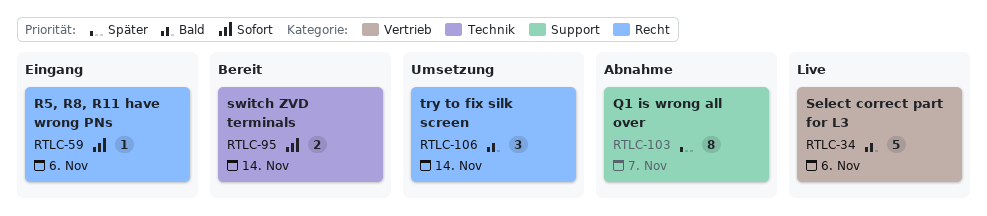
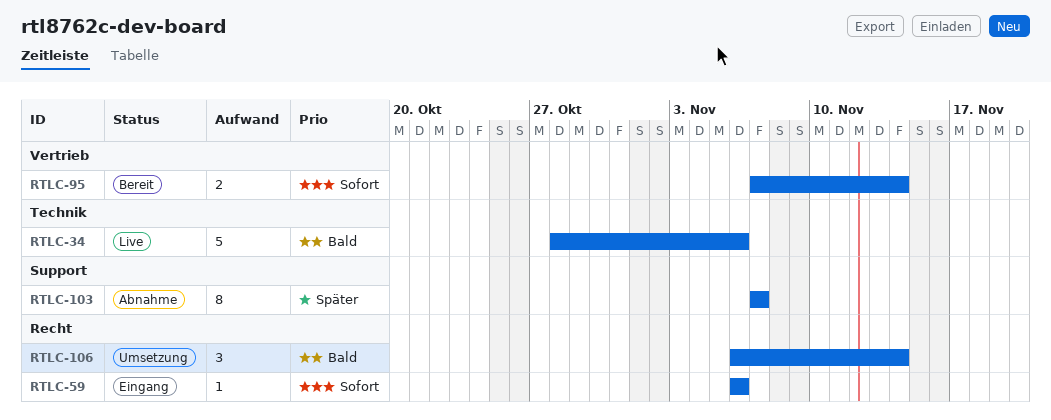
RTLC-34, label: Vertrieb -> Technik
RTLC-95, label: Technik -> Vertrieb

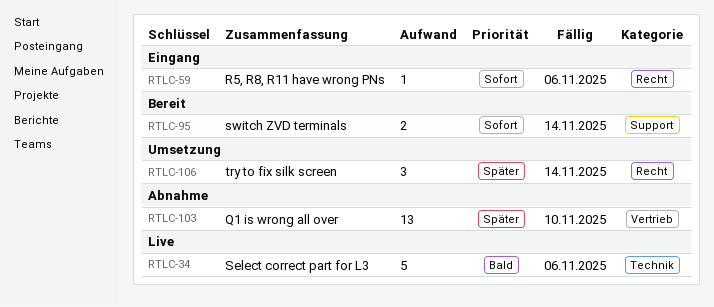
RTLC-95, label: Vertrieb -> Support
RTLC-103, label: Support -> Vertrieb
RTLC-103, estimate: 8 -> 13
RTLC-103, due: Nov 7 -> Nov 10
RTLC-106, priority: Bald -> Später

